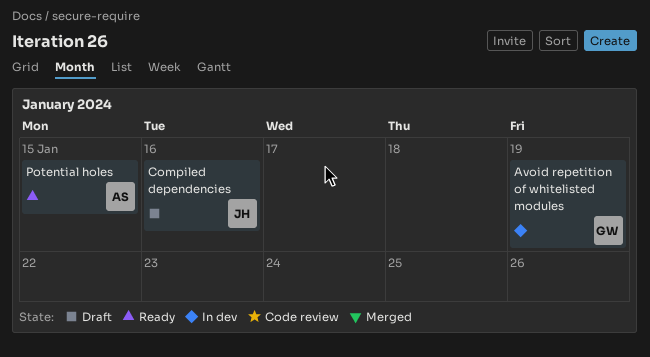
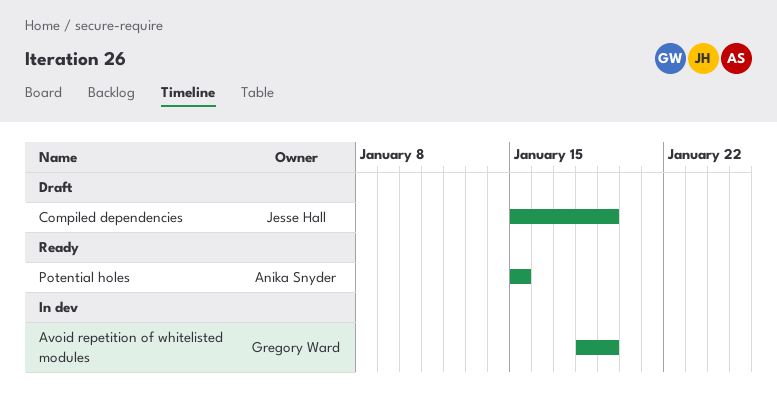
Compiled dependencies, due: Jan 16 -> Jan 19

